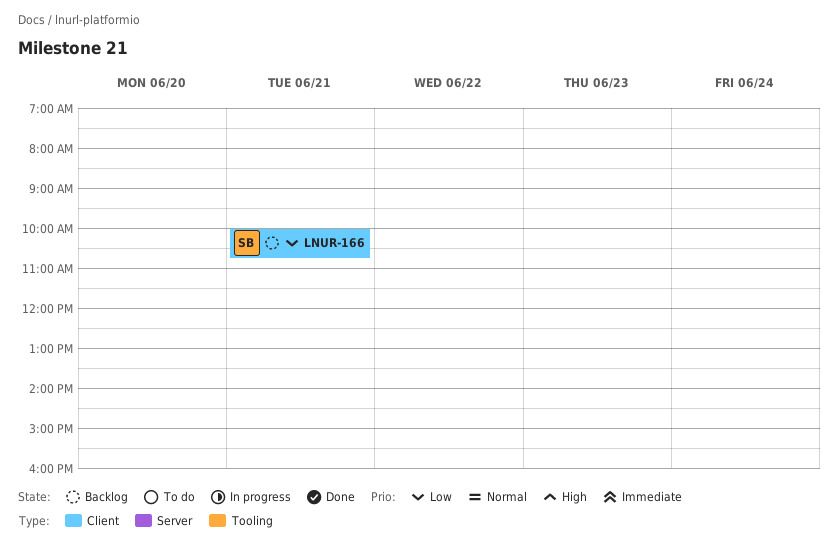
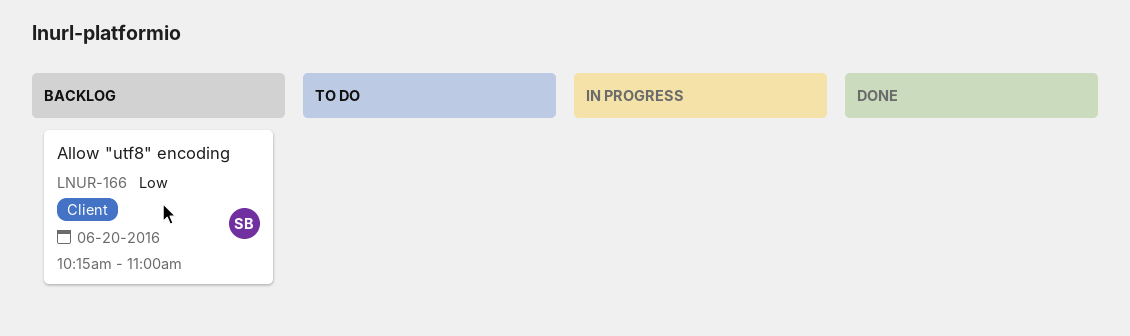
LNUR-166, day: Jun 21 -> Jun 20
LNUR-166, begins: 10:00 -> 10:15
LNUR-166, ends: 10:45 -> 11:00

